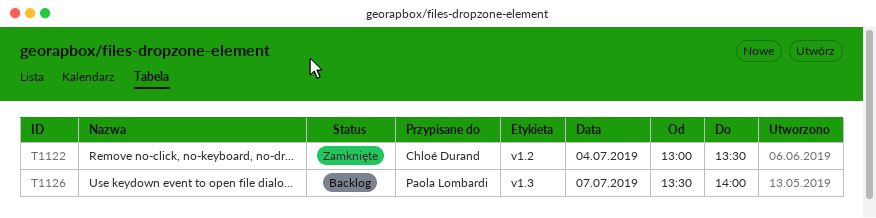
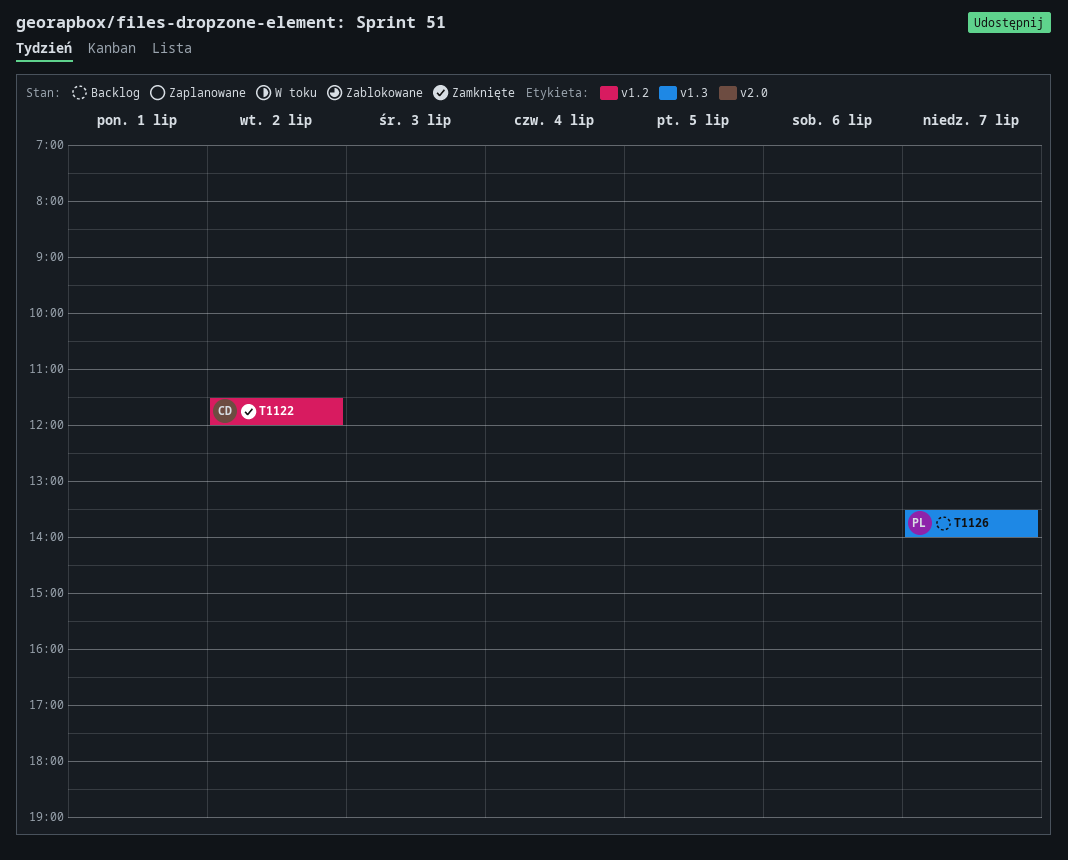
T1122, day: Jul 4 -> Jul 2
T1122, begins: 13:00 -> 11:30
T1122, ends: 13:30 -> 12:00

